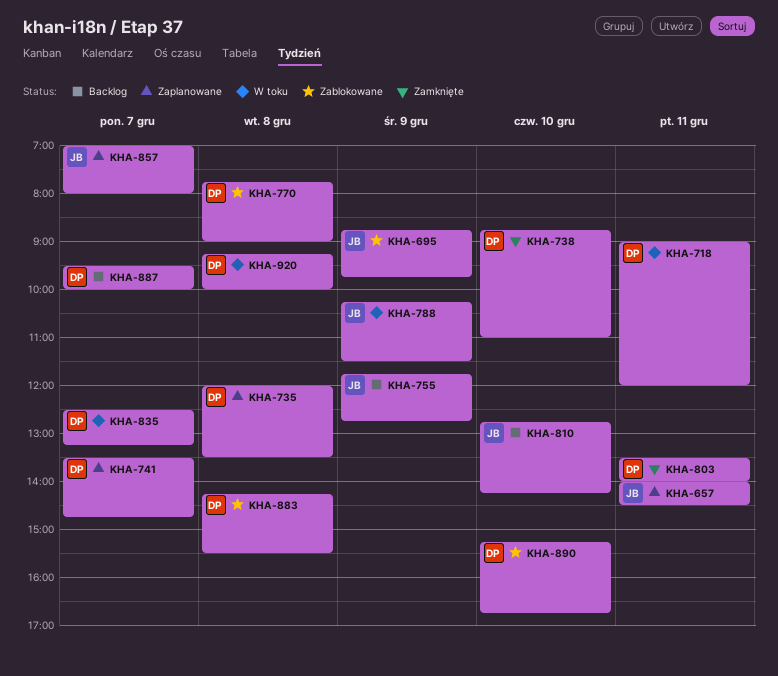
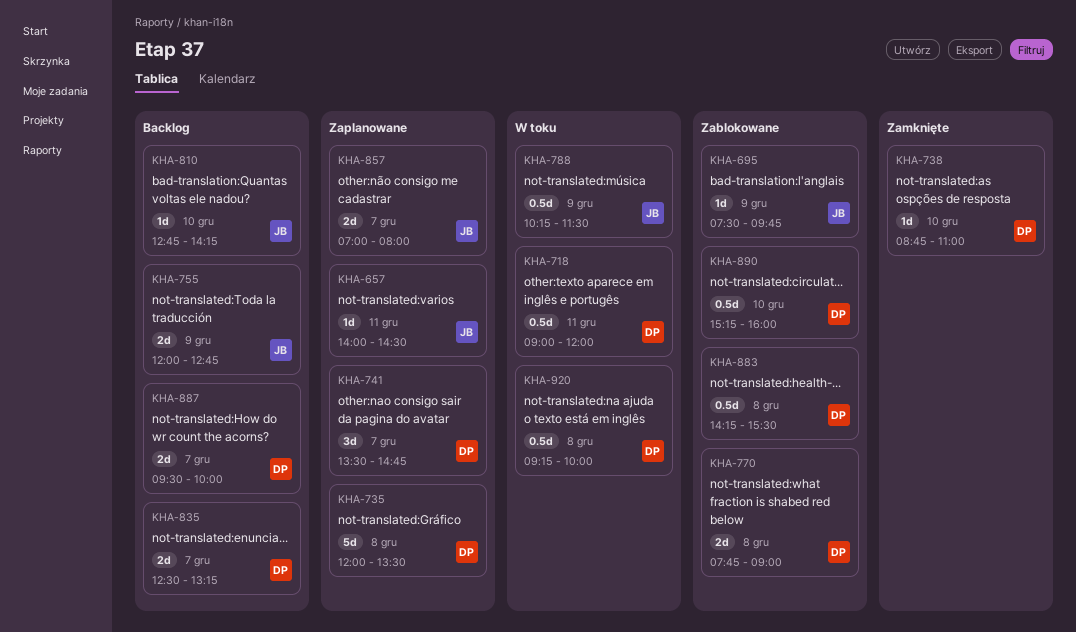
KHA-695, begins: 08:45 -> 07:30
KHA-755, begins: 11:45 -> 12:00
KHA-803: present -> none
KHA-835, status: W toku -> Backlog
KHA-890, ends: 16:45 -> 16:00

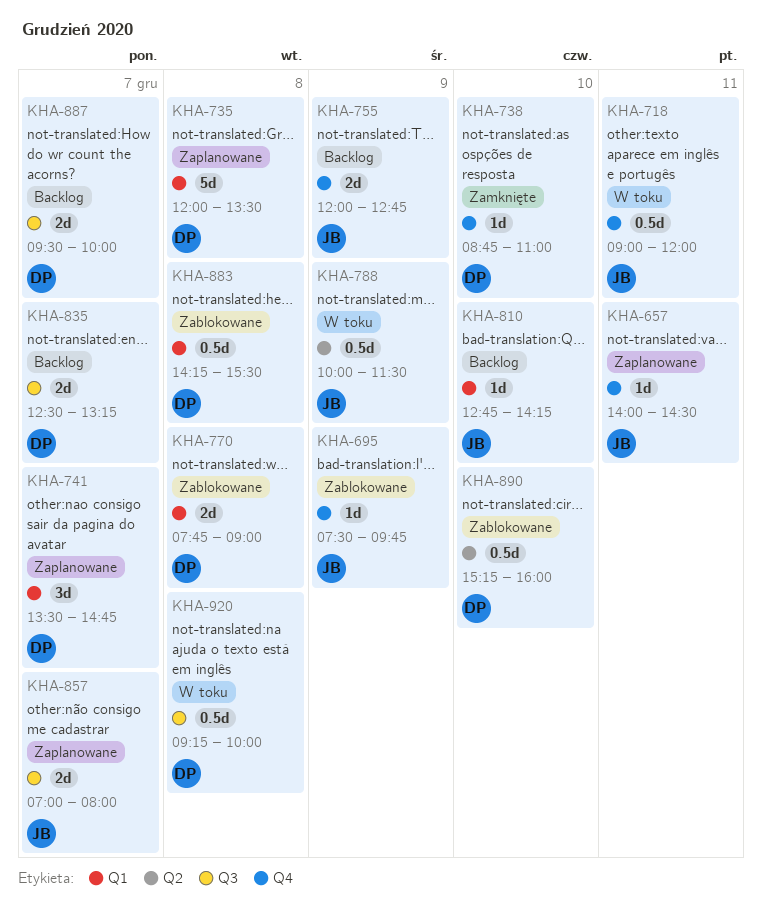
KHA-718, owner: DP -> JB
KHA-788, begins: 10:15 -> 10:00

